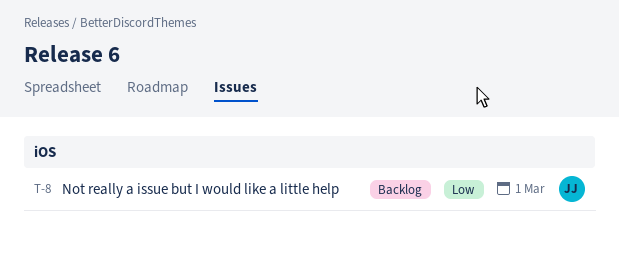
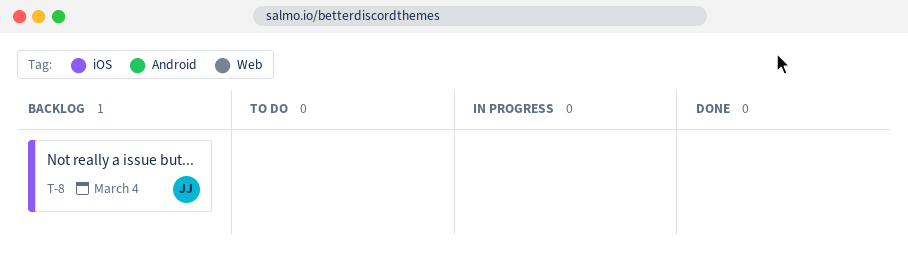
T-8, due: Mar 1 -> Mar 4

